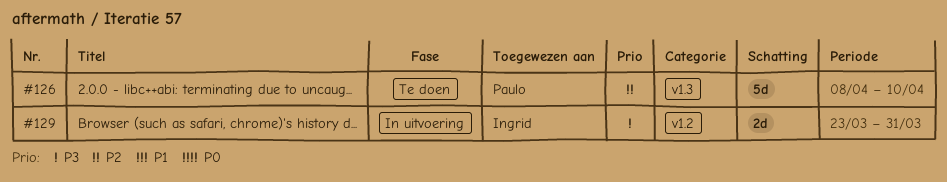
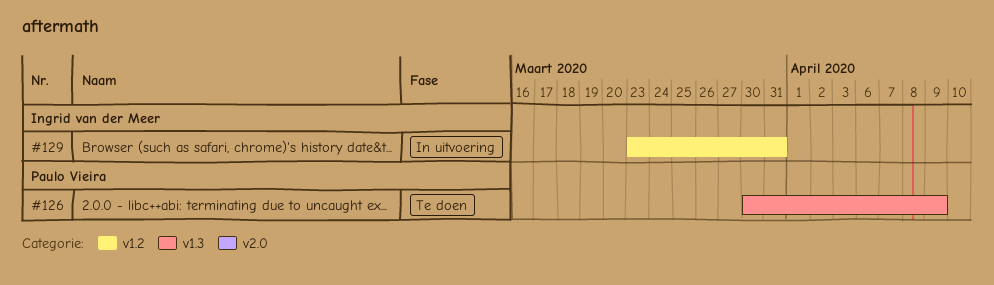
#126, start: Apr 8 -> Mar 30
#126, due: Apr 10 -> Apr 9

